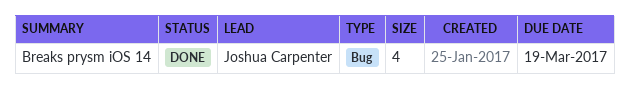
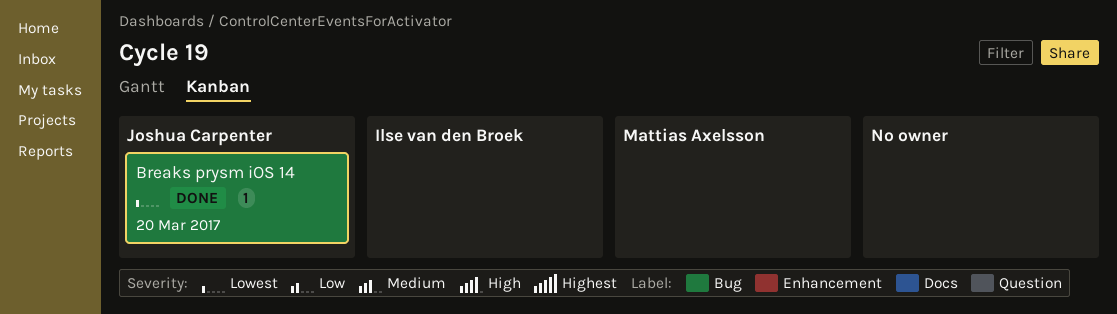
Breaks prysm iOS 14, estimate: 4 -> 1
Breaks prysm iOS 14, due: Mar 19 -> Mar 20

